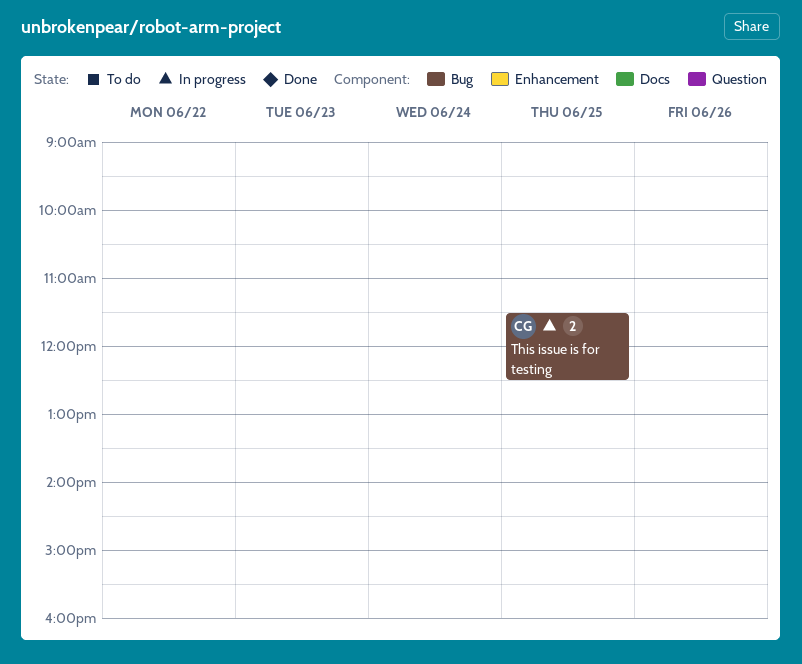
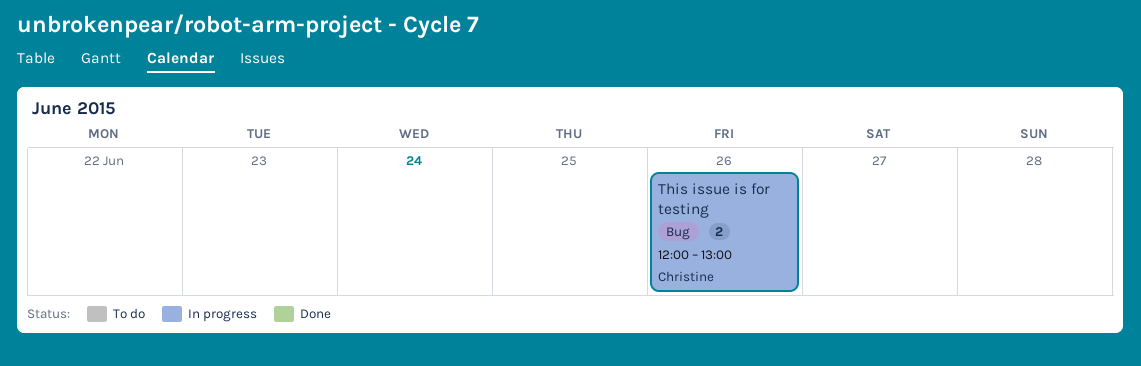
This issue is for testing, day: Jun 25 -> Jun 26
This issue is for testing, begins: 11:30 -> 12:00
This issue is for testing, ends: 12:30 -> 13:00

